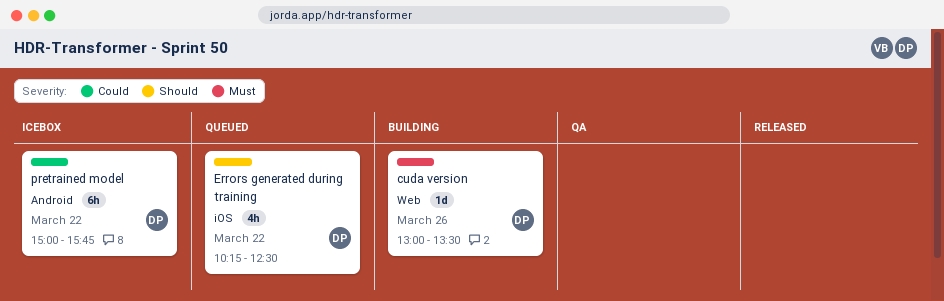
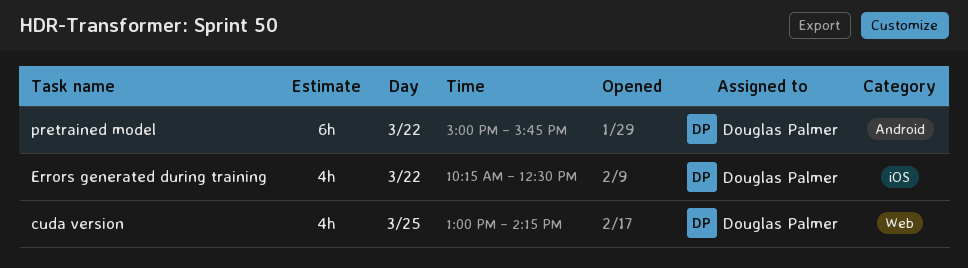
cuda version, estimate: 1d -> 4h
cuda version, day: Mar 26 -> Mar 25
cuda version, ends: 13:30 -> 14:15

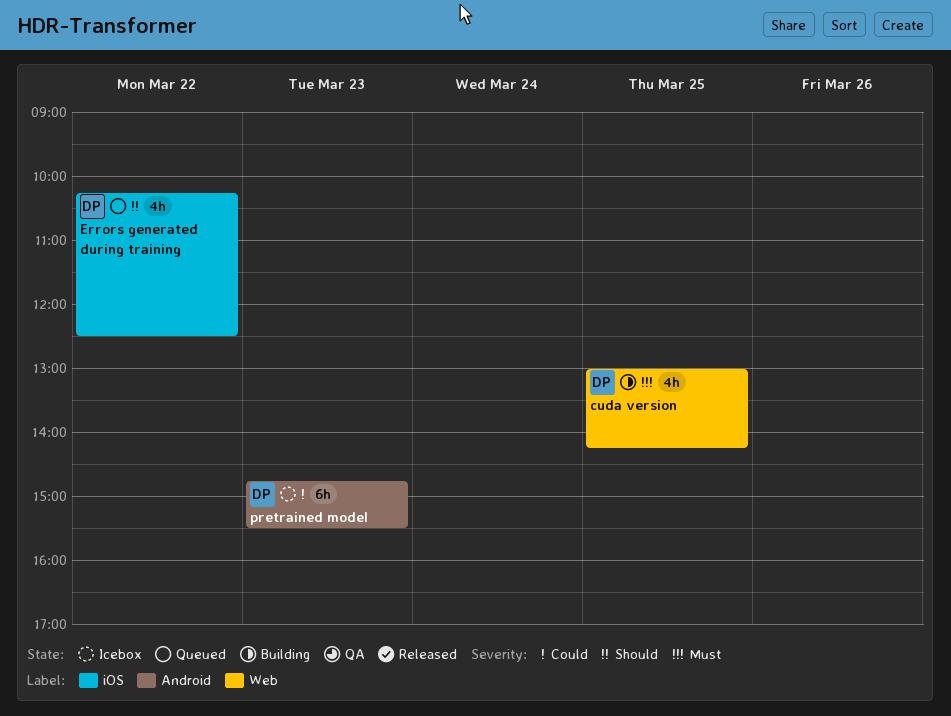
pretrained model, day: Mar 22 -> Mar 23
pretrained model, begins: 15:00 -> 14:45
pretrained model, ends: 15:45 -> 15:30

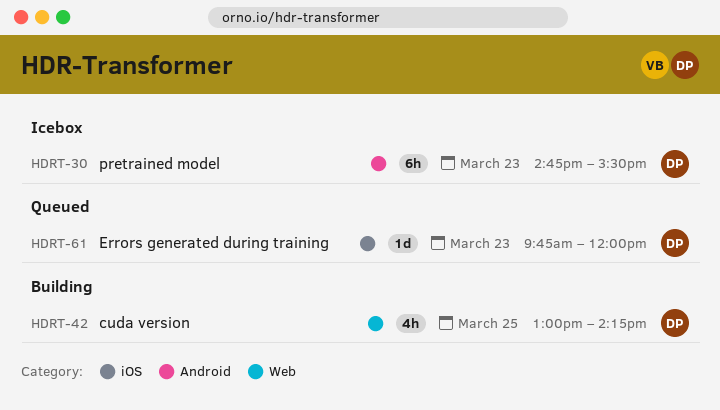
Errors generated during training, estimate: 4h -> 1d
Errors generated during training, day: Mar 22 -> Mar 23
Errors generated during training, begins: 10:15 -> 09:45
Errors generated during training, ends: 12:30 -> 12:00

